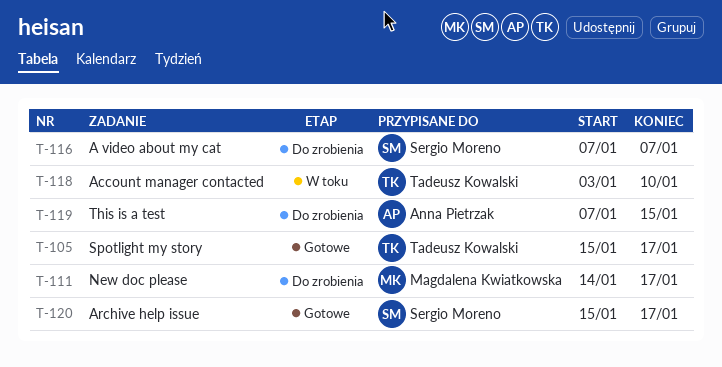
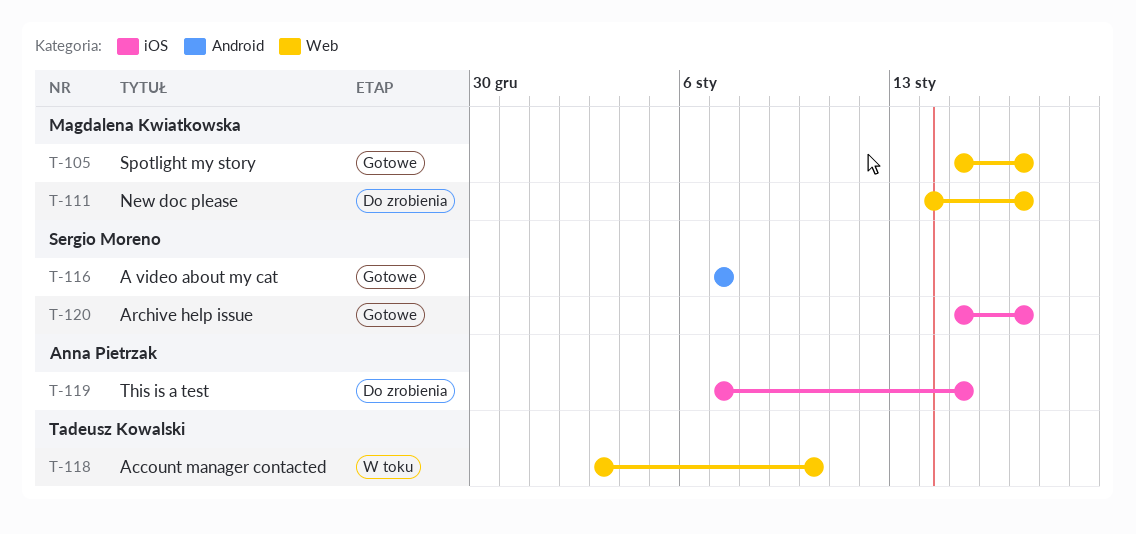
T-105, owner: Tadeusz Kowalski -> Magdalena Kwiatkowska
T-116, status: Do zrobienia -> Gotowe

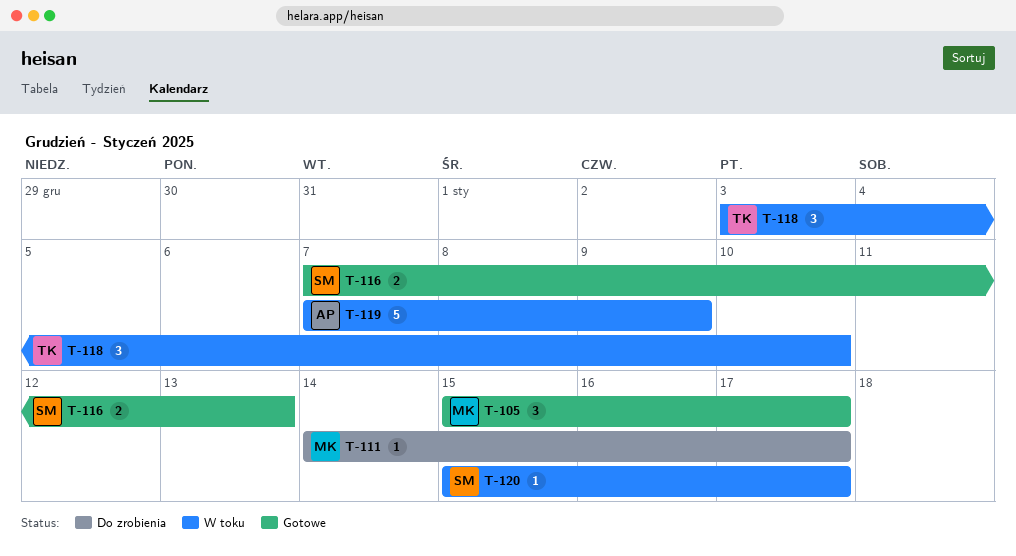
T-116, due: Jan 7 -> Jan 13
T-119, status: Do zrobienia -> W toku
T-119, due: Jan 15 -> Jan 9
T-120, status: Gotowe -> W toku

